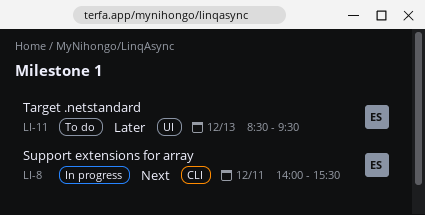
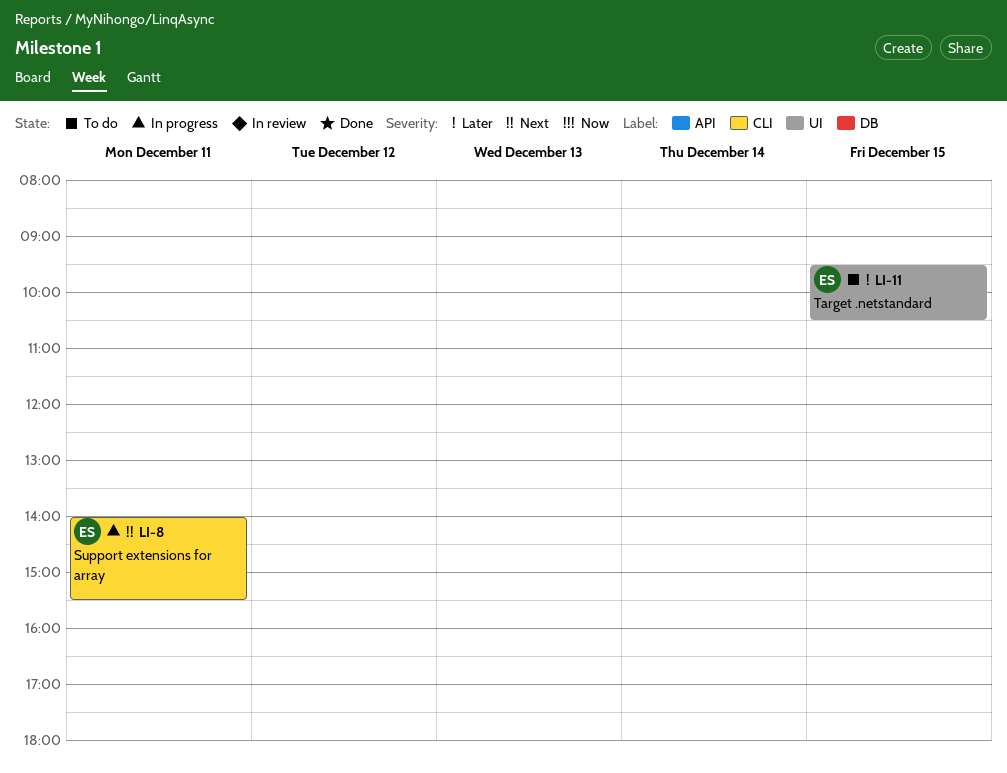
LI-11, day: Dec 13 -> Dec 15
LI-11, begins: 08:30 -> 09:30
LI-11, ends: 09:30 -> 10:30

